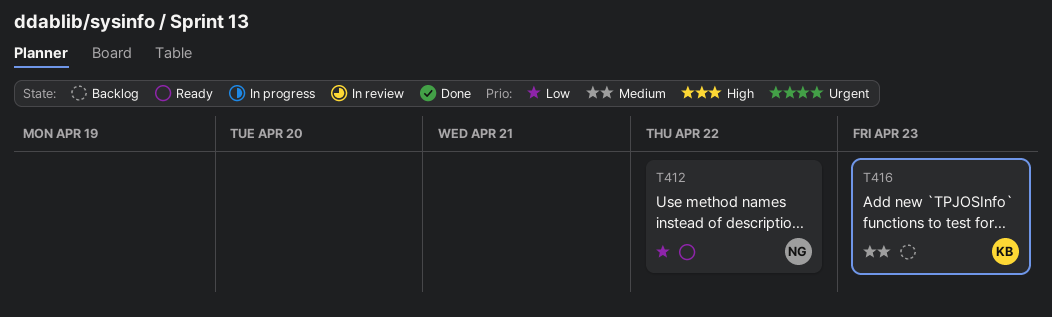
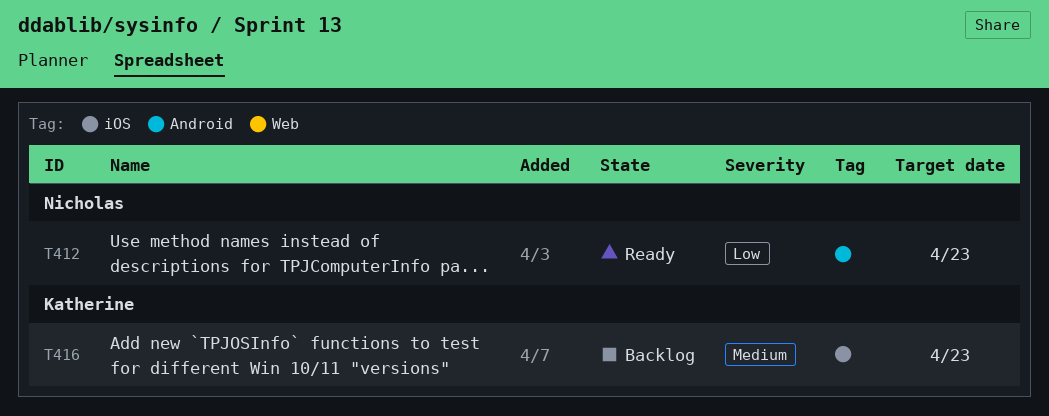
T412, due: Apr 22 -> Apr 23

